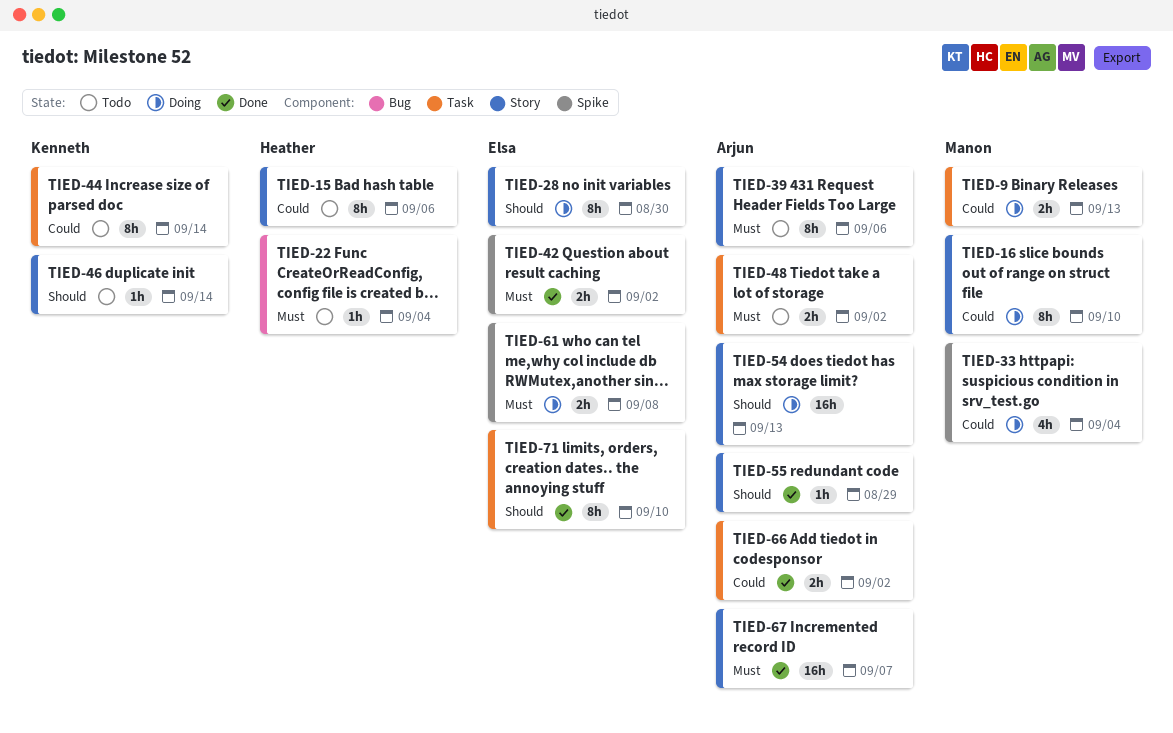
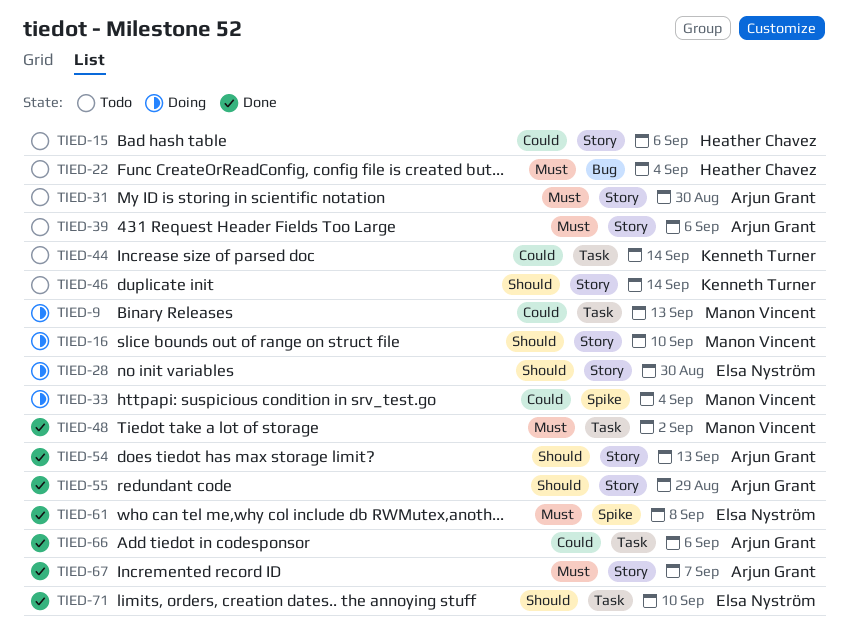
TIED-16, priority: Could -> Should
TIED-31: none -> present
TIED-42: present -> none
TIED-48, status: Todo -> Done
TIED-48, owner: Arjun Grant -> Manon Vincent
TIED-54, status: Doing -> Done
TIED-61, status: Doing -> Done
TIED-66, due: Sep 2 -> Sep 6

